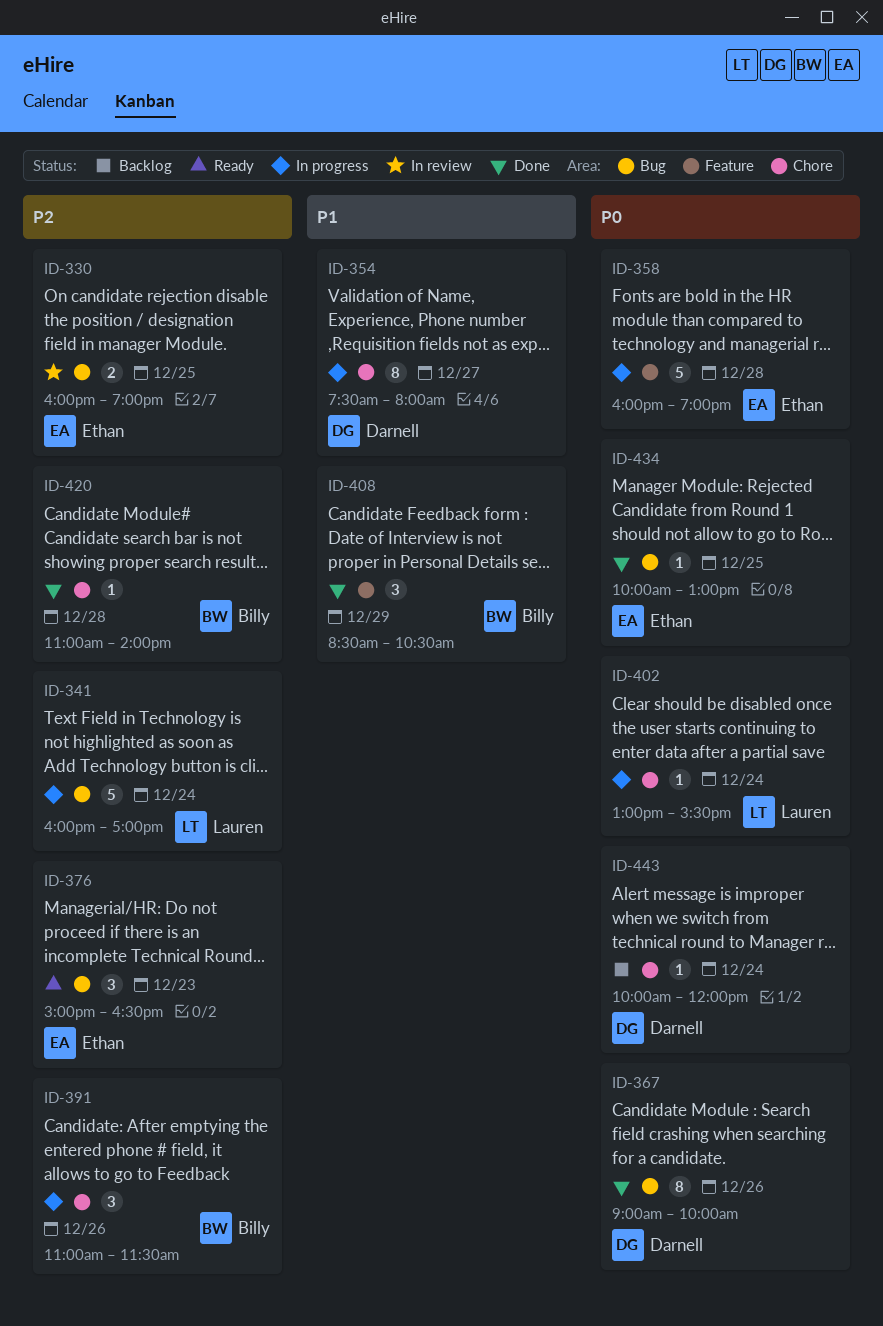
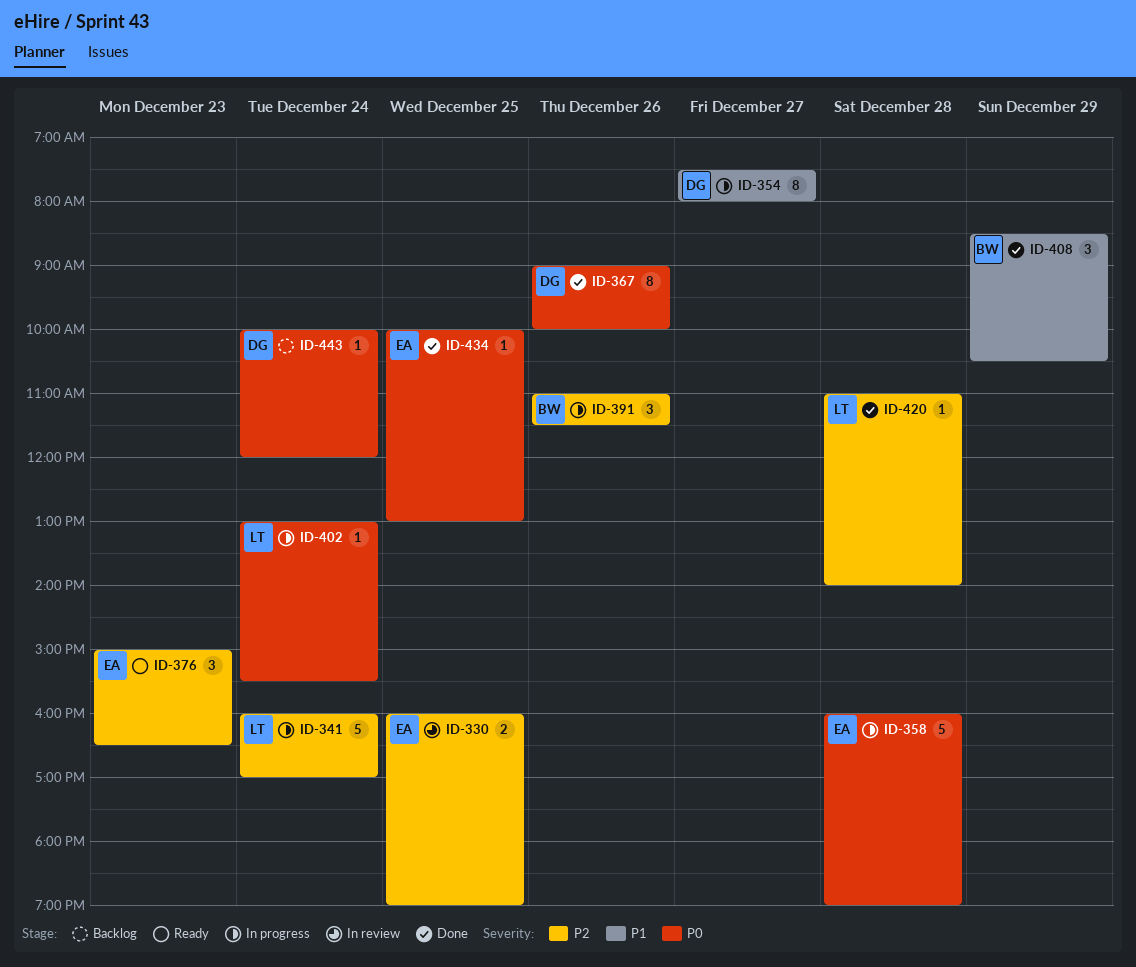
ID-420, owner: Billy -> Lauren

